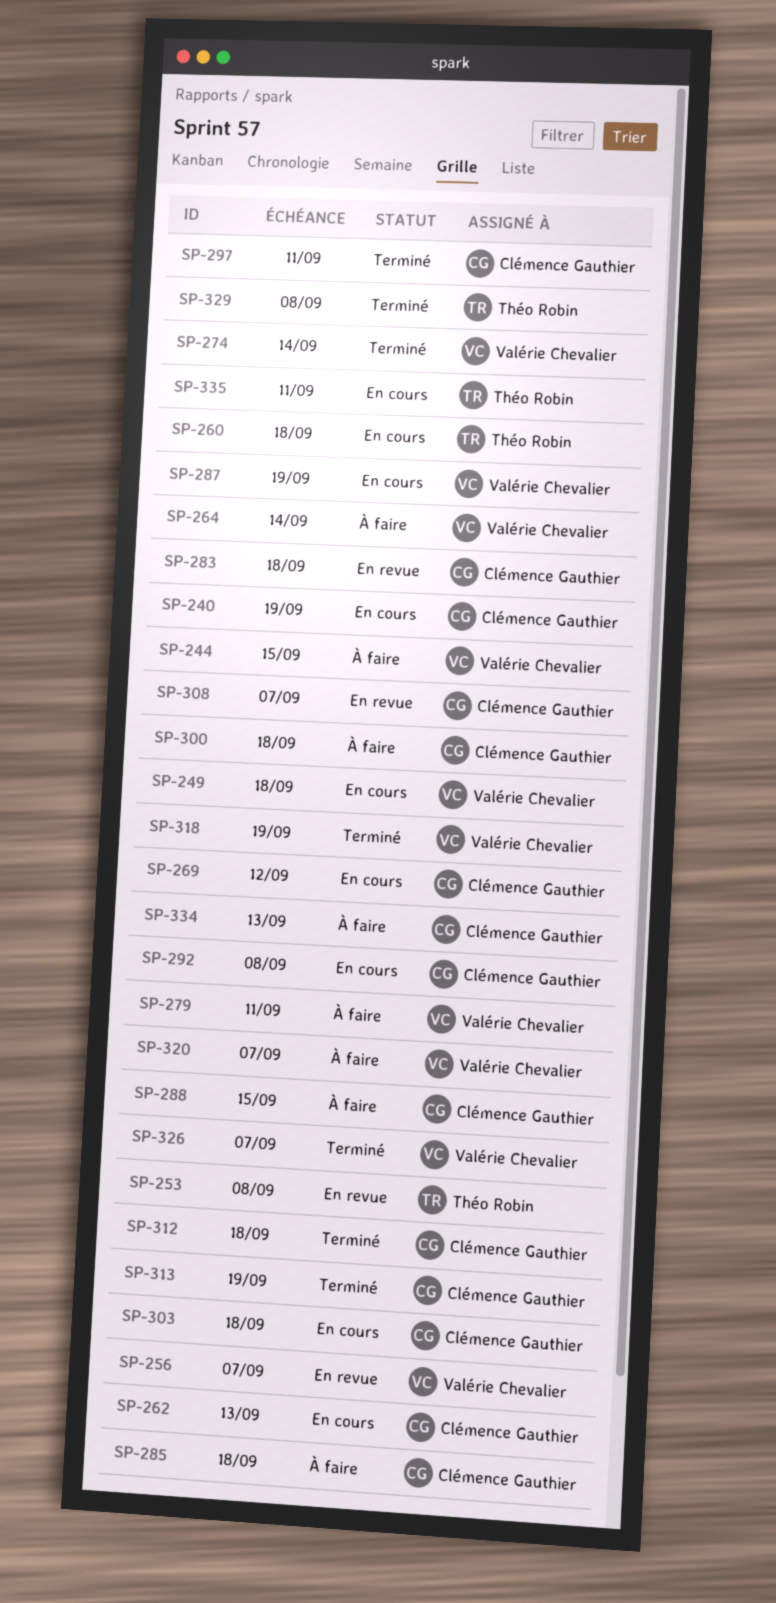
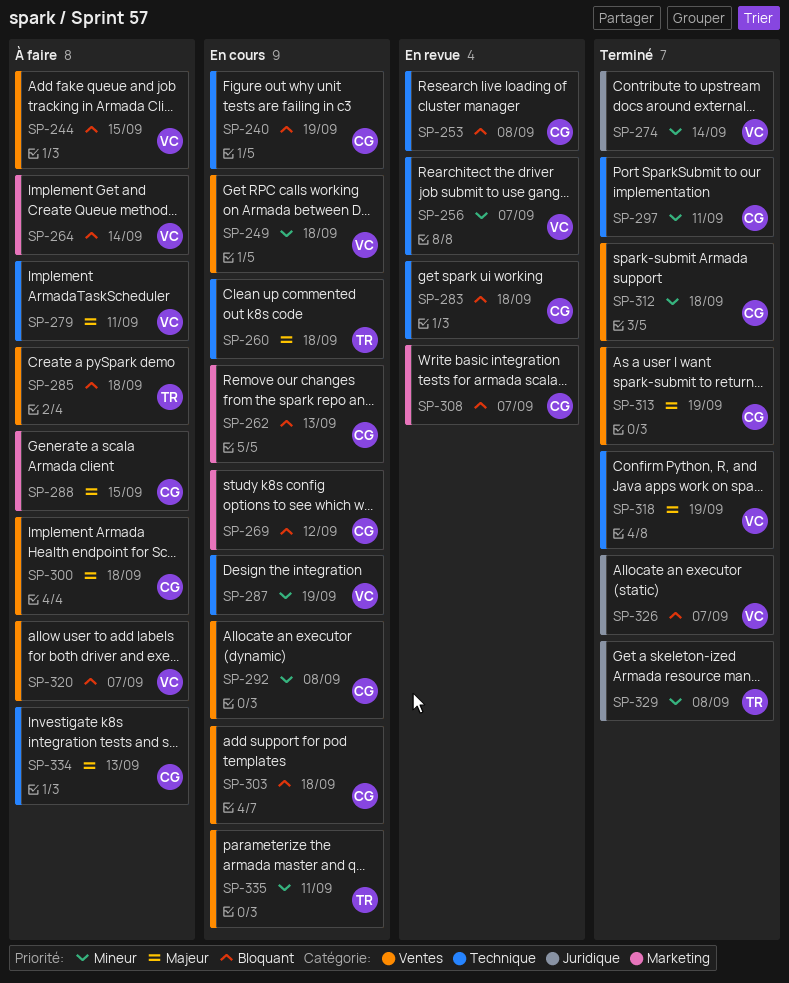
SP-253, owner: Théo Robin -> Clémence Gauthier
SP-285, owner: Clémence Gauthier -> Théo Robin

